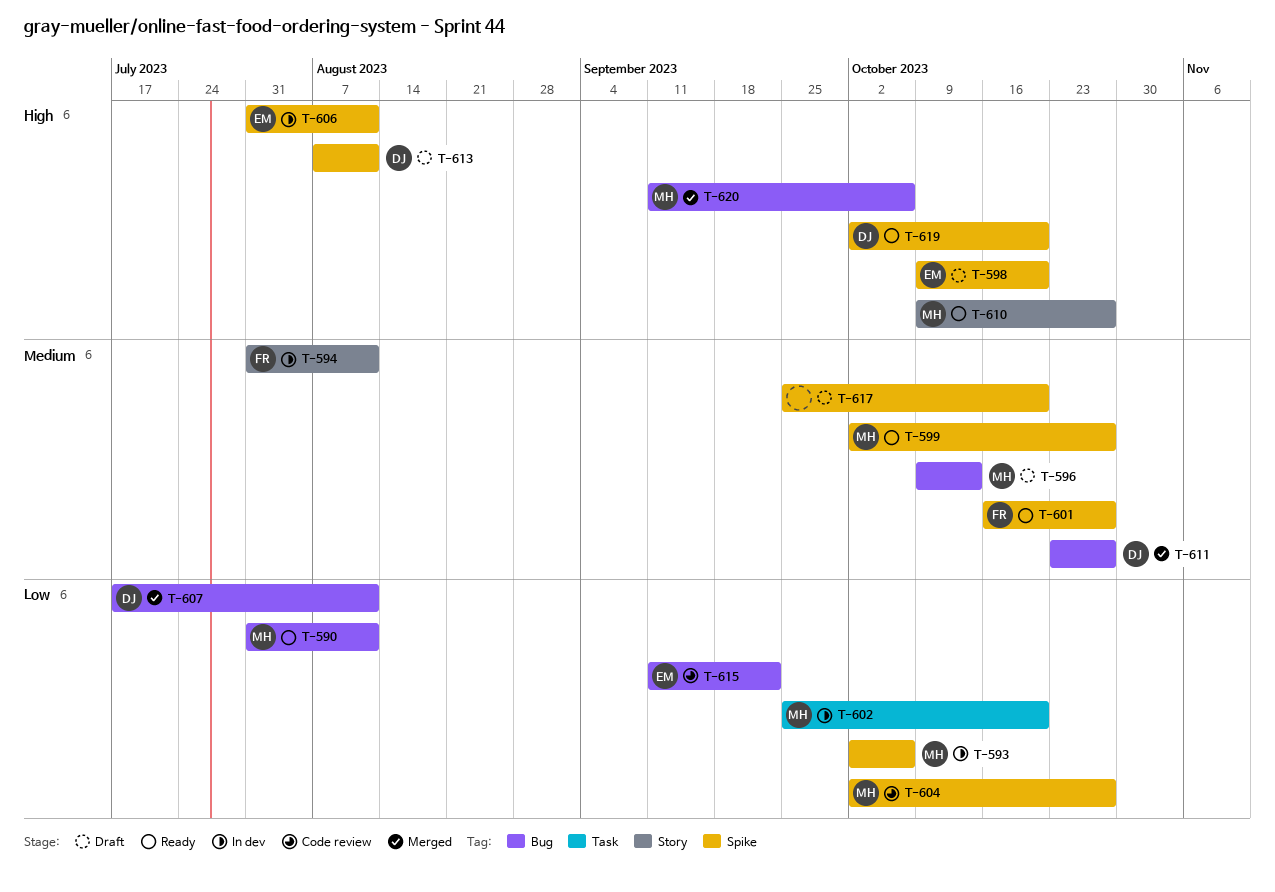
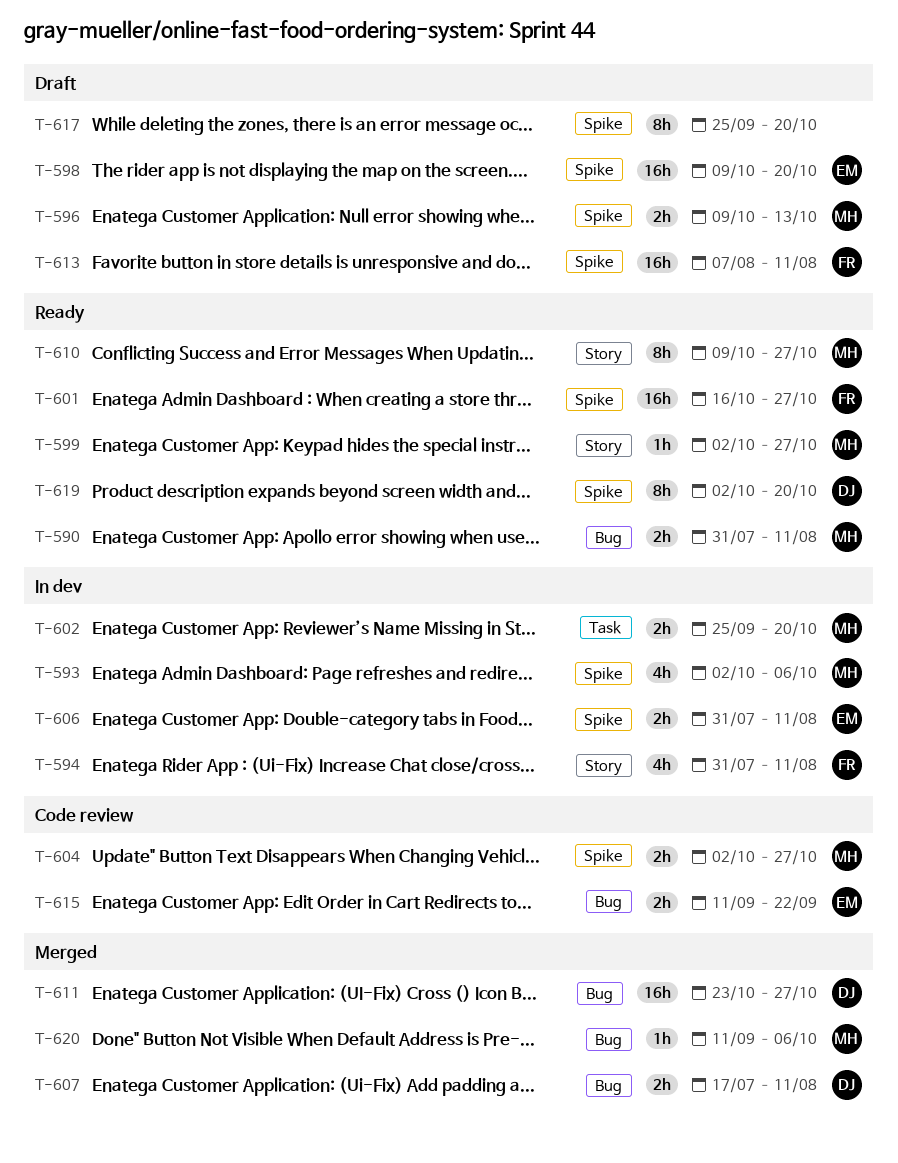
T-596, label: Bug -> Spike
T-599, label: Spike -> Story
T-613, owner: DJ -> FR

